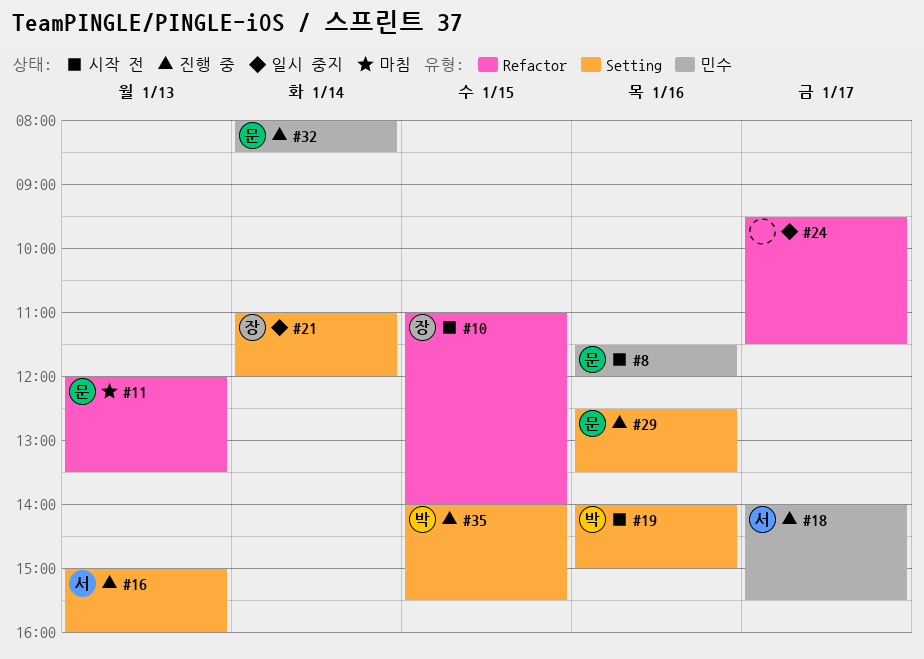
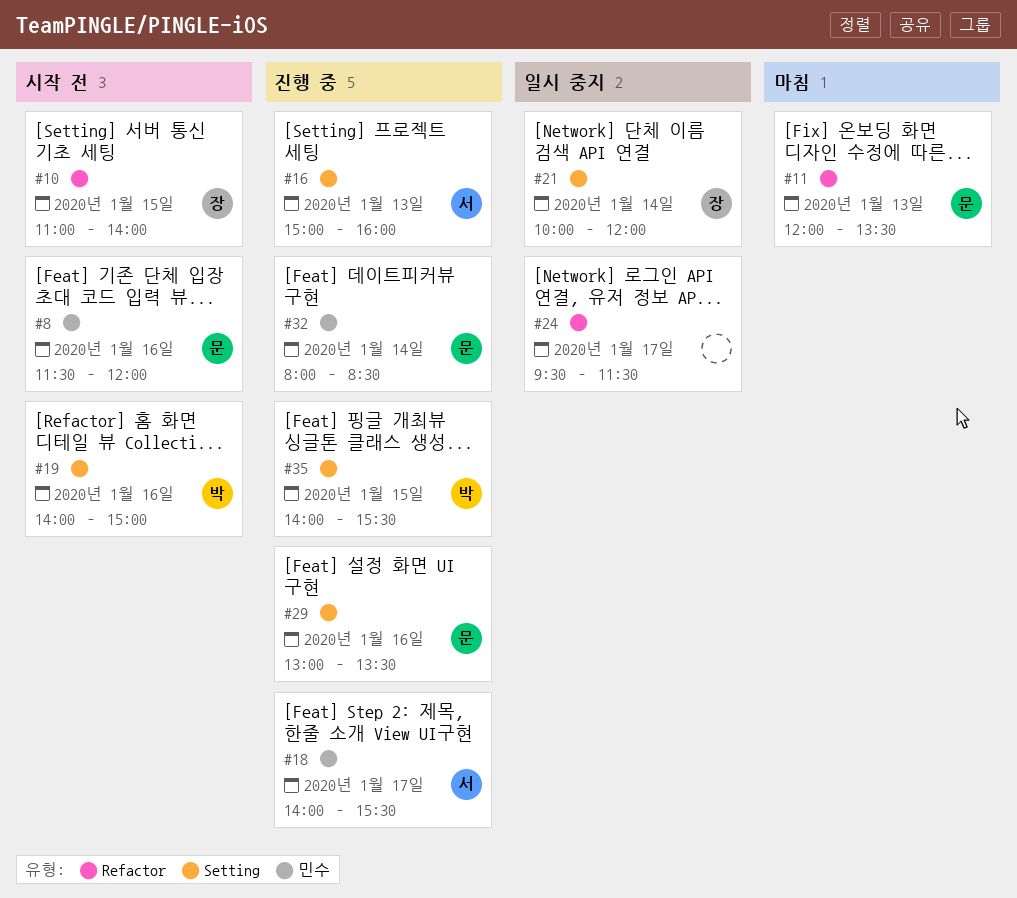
#21, begins: 11:00 -> 10:00
#29, begins: 12:30 -> 13:00

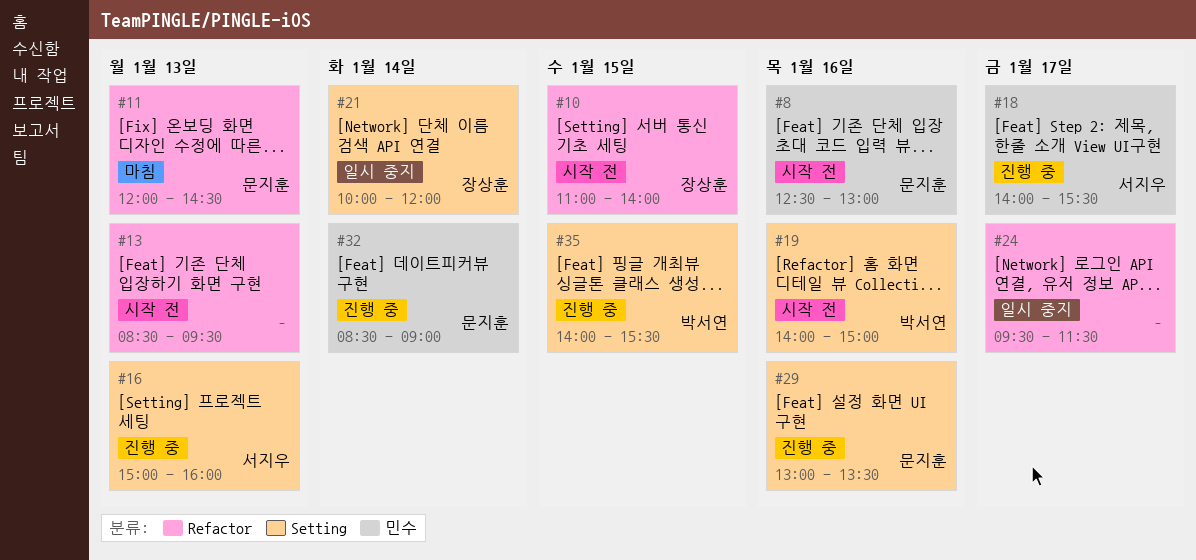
#8, begins: 11:30 -> 12:30
#8, ends: 12:00 -> 13:00
#11, ends: 13:30 -> 14:30
#13: none -> present
#32, begins: 08:00 -> 08:30
#32, ends: 08:30 -> 09:00

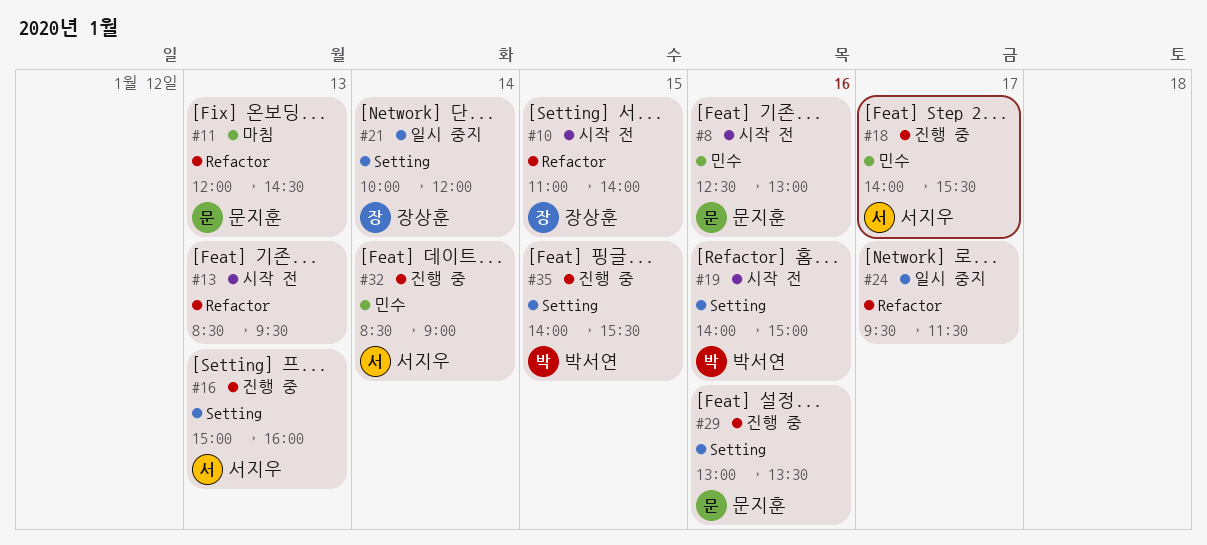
#32, owner: 문지훈 -> 서지우

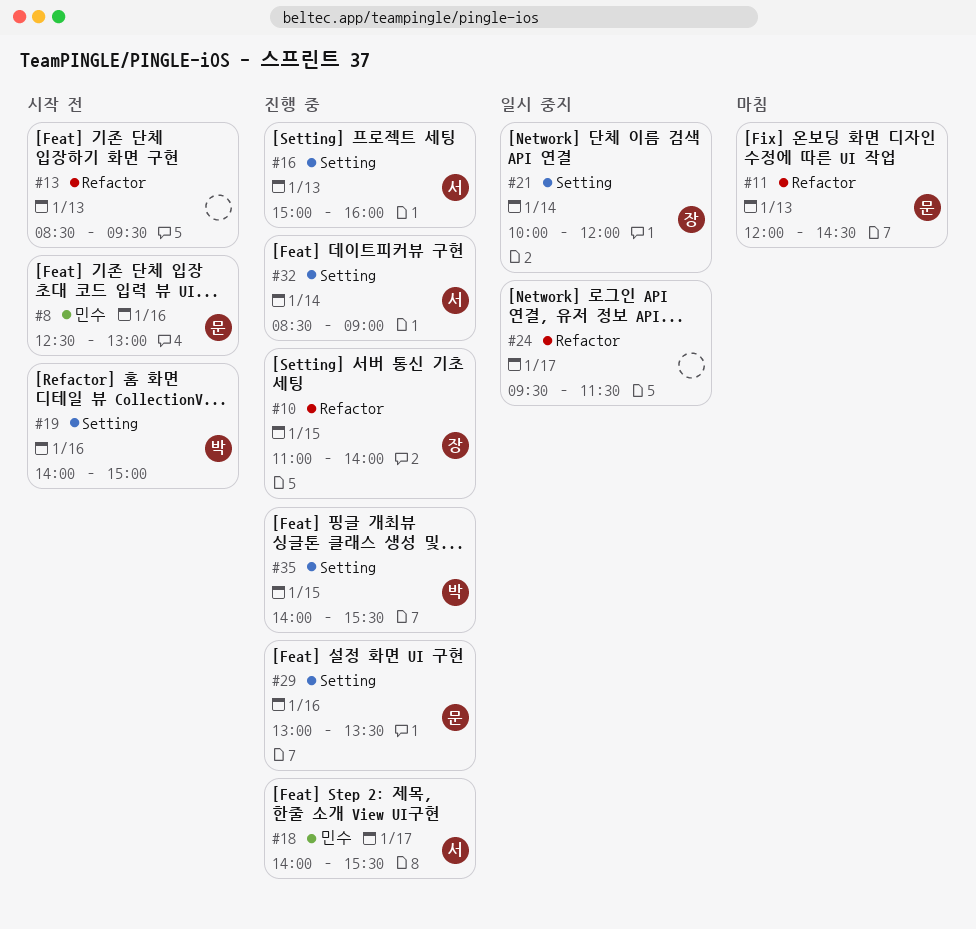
#10, status: 시작 전 -> 진행 중
#32, label: 민수 -> Setting

